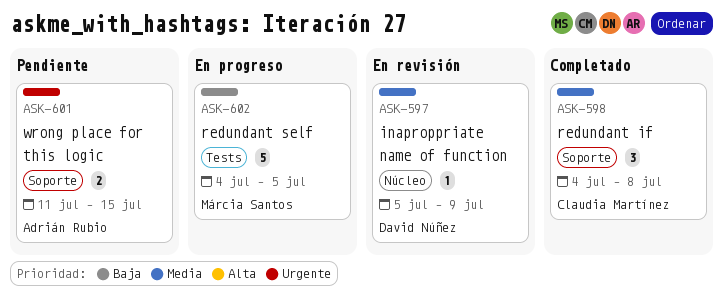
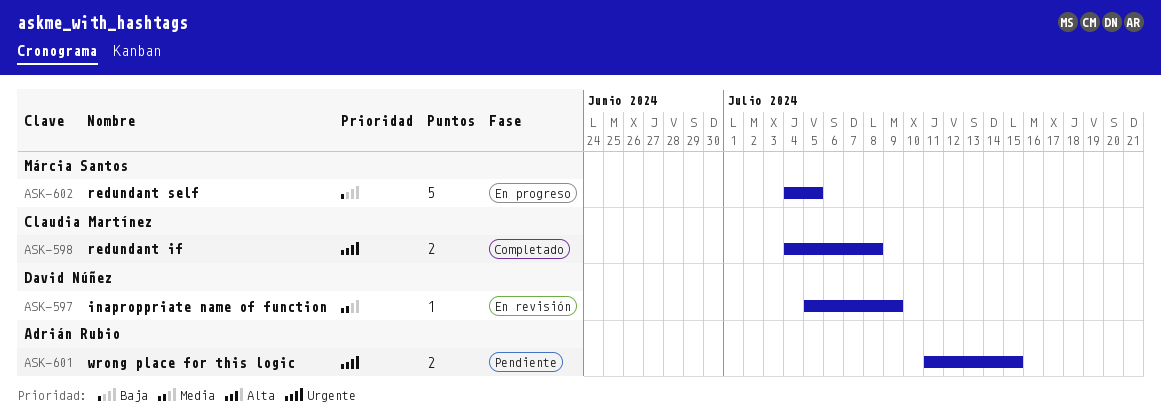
ASK-598, priority: Media -> Urgente
ASK-598, estimate: 3 -> 2

